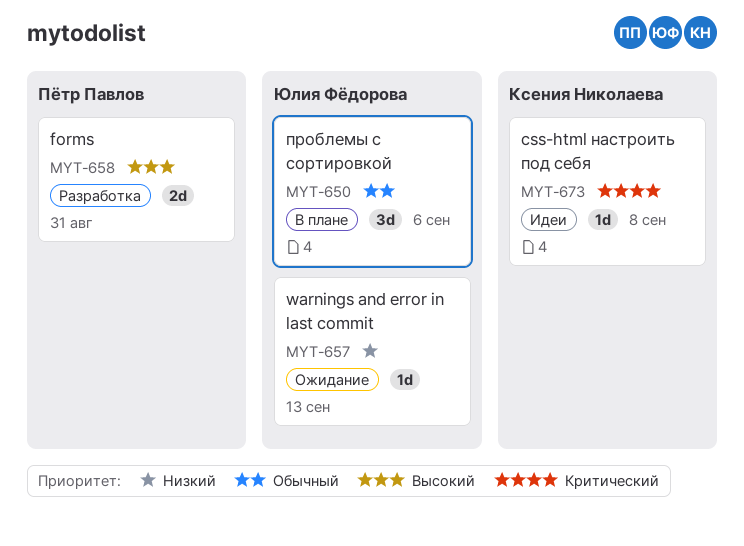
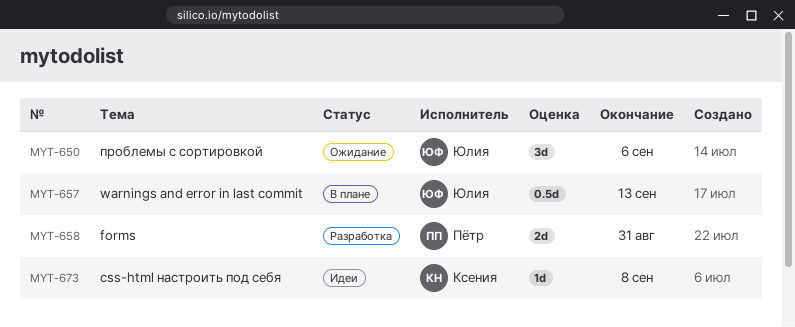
MYT-650, status: В плане -> Ожидание
MYT-657, status: Ожидание -> В плане
MYT-657, estimate: 1d -> 0.5d

